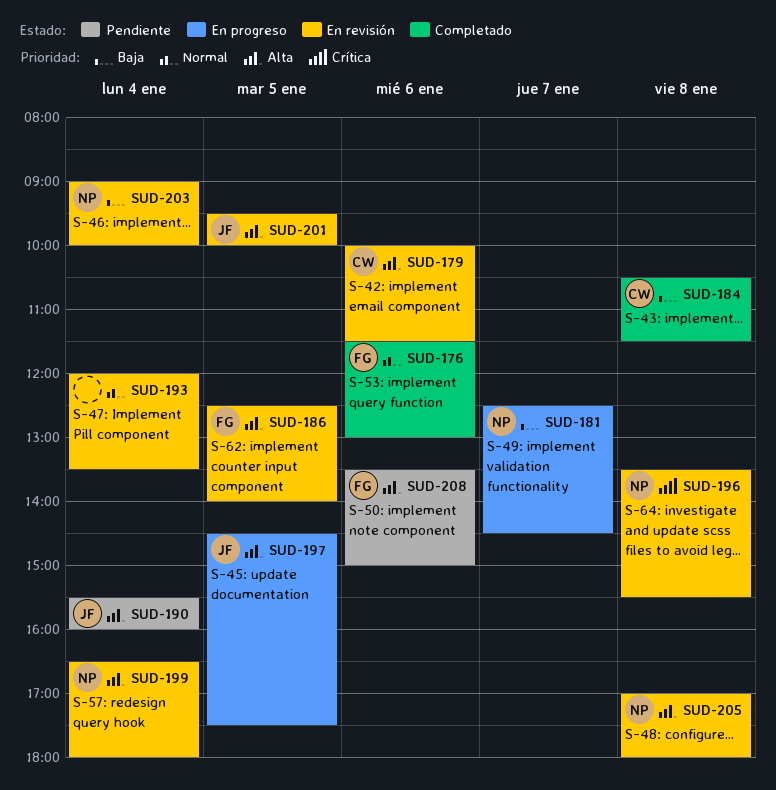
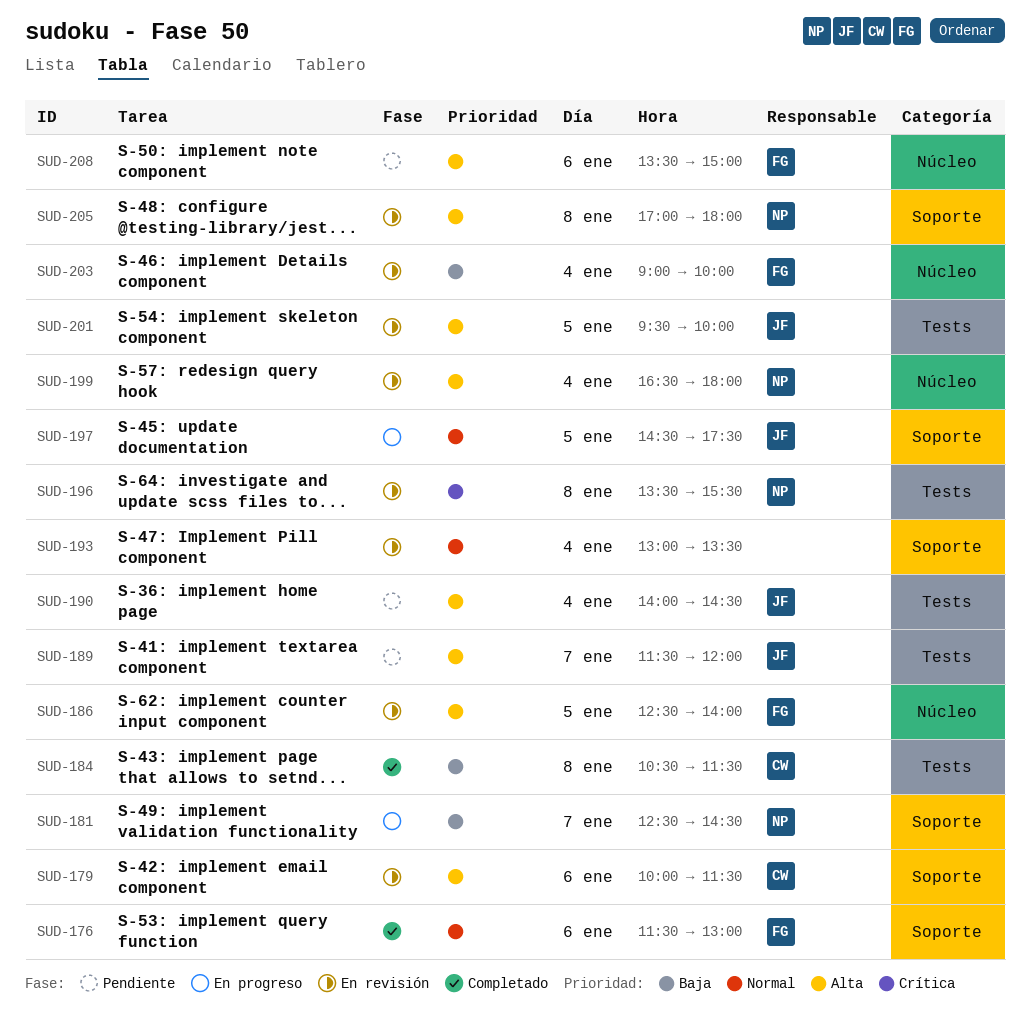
SUD-189: none -> present
SUD-190, begins: 15:30 -> 14:00
SUD-190, ends: 16:00 -> 14:30
SUD-193, begins: 12:00 -> 13:00
SUD-197, priority: Alta -> Normal
SUD-203, owner: NP -> FG

